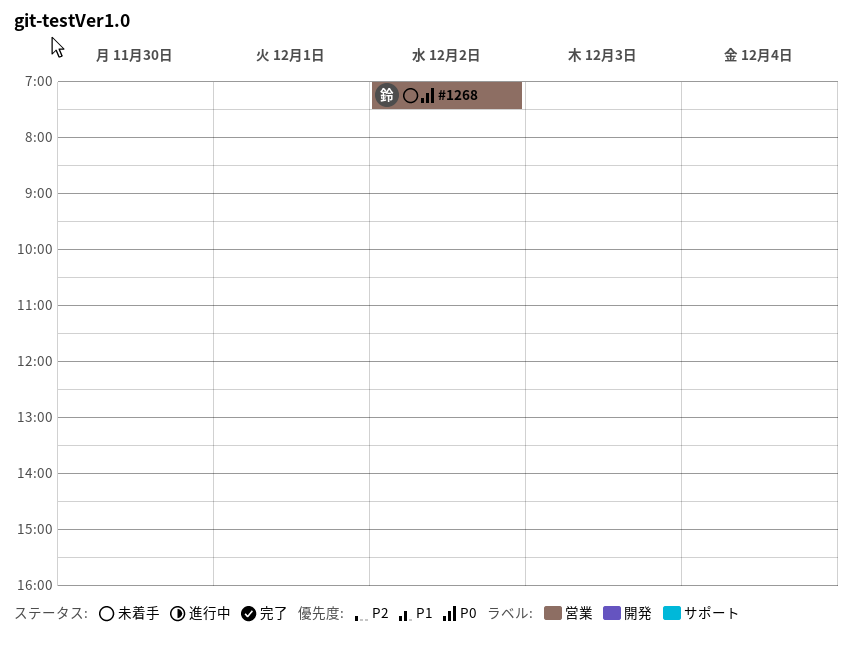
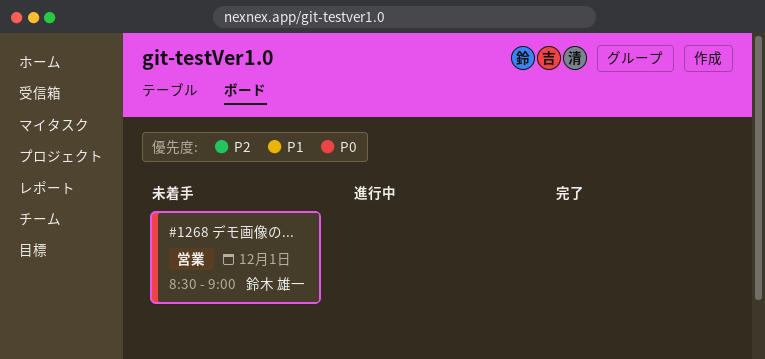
#1268, day: Dec 2 -> Dec 1
#1268, begins: 07:00 -> 08:30
#1268, ends: 07:30 -> 09:00

